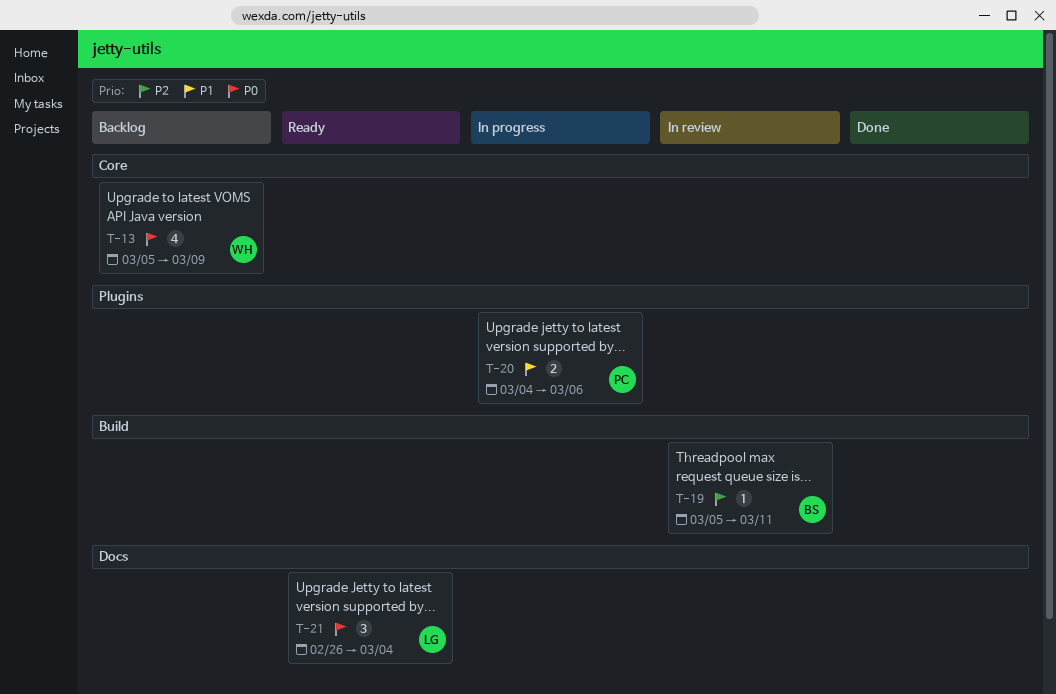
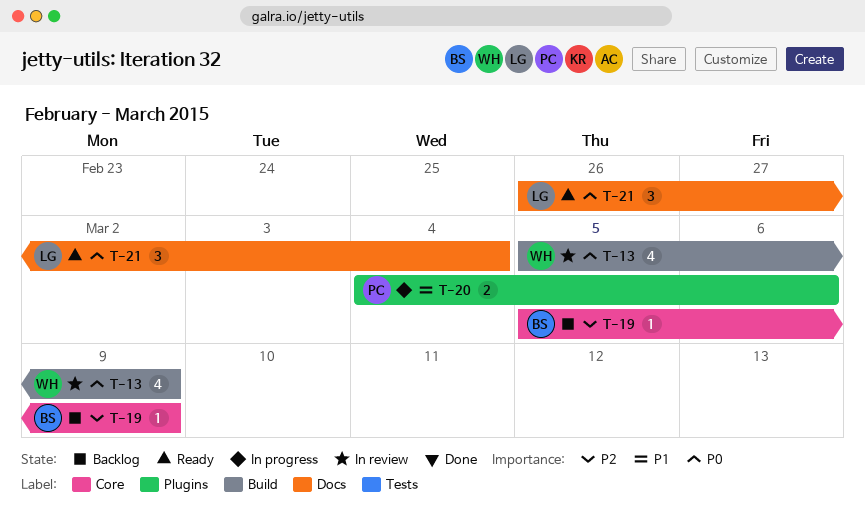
T-13, status: Backlog -> In review
T-13, label: Core -> Build
T-19, status: In review -> Backlog
T-19, label: Build -> Core
T-19, due: Mar 11 -> Mar 9

